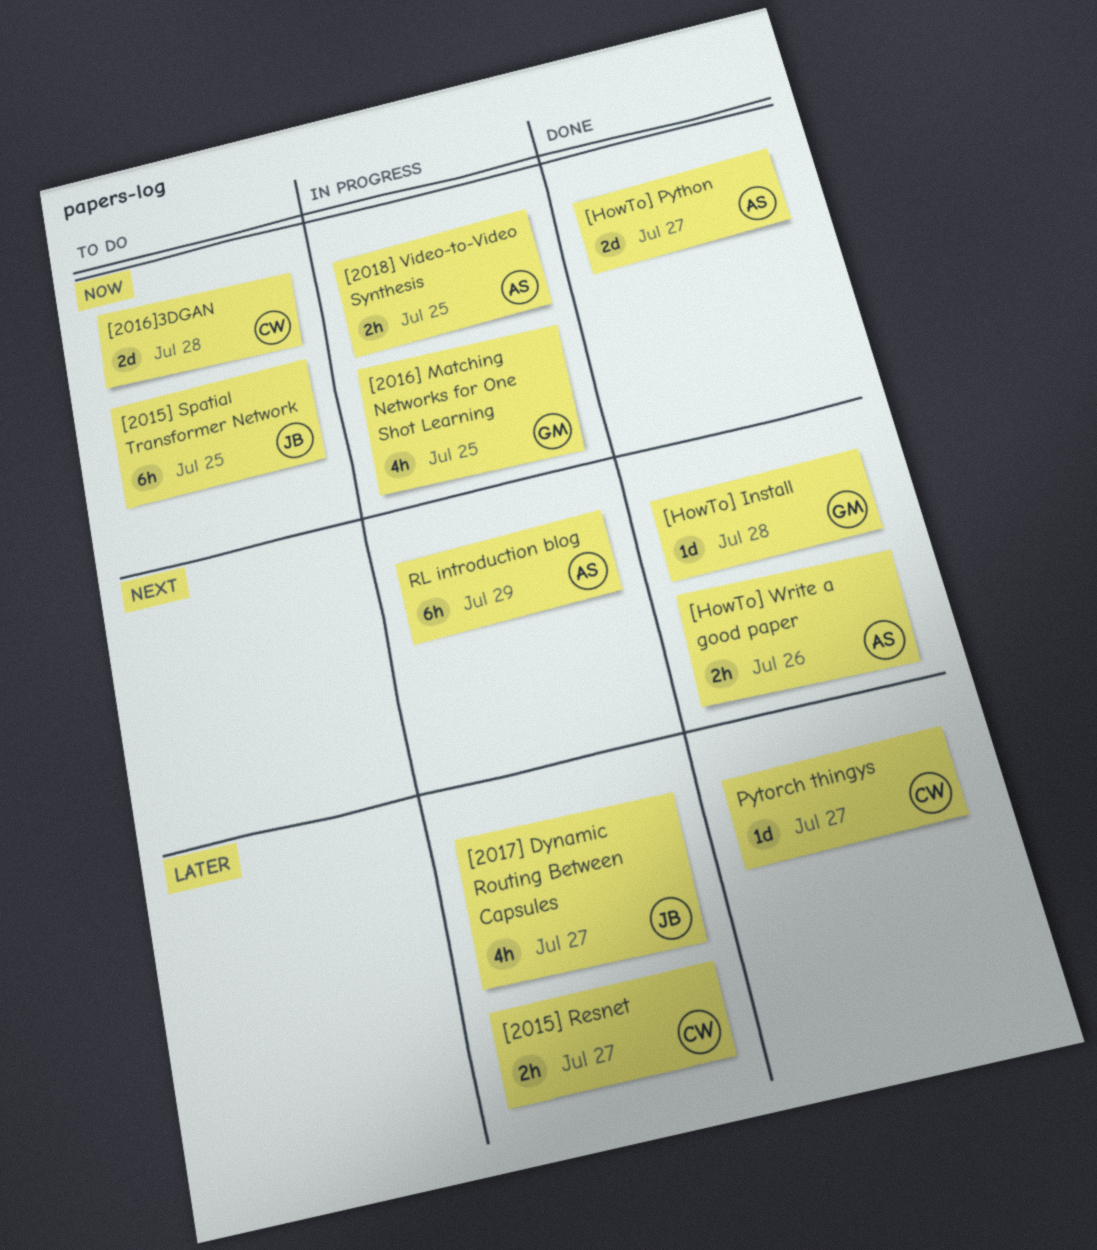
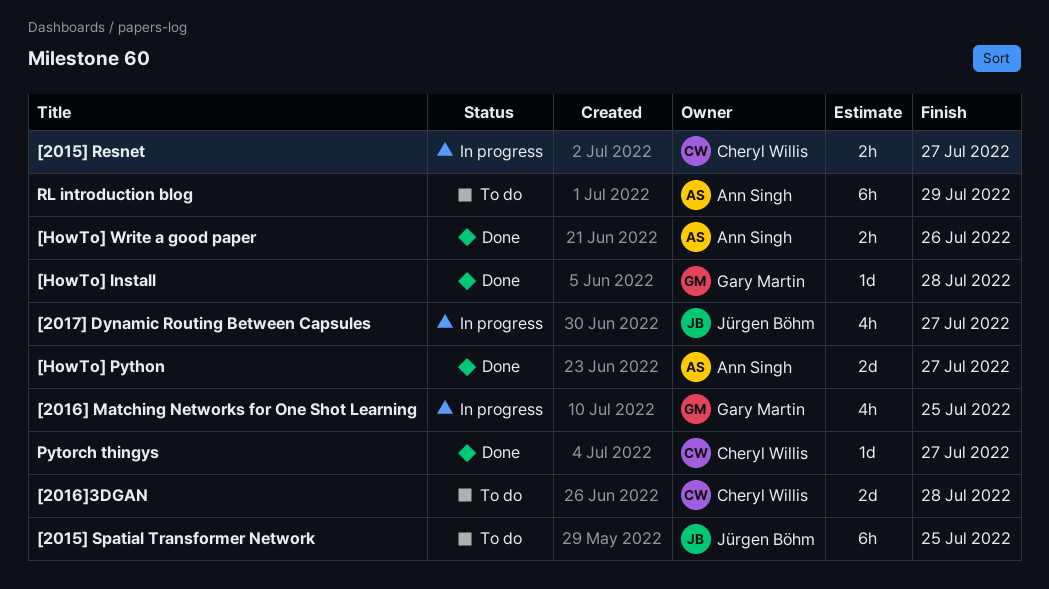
[2018] Video-to-Video Synthesis: present -> none
RL introduction blog, status: In progress -> To do

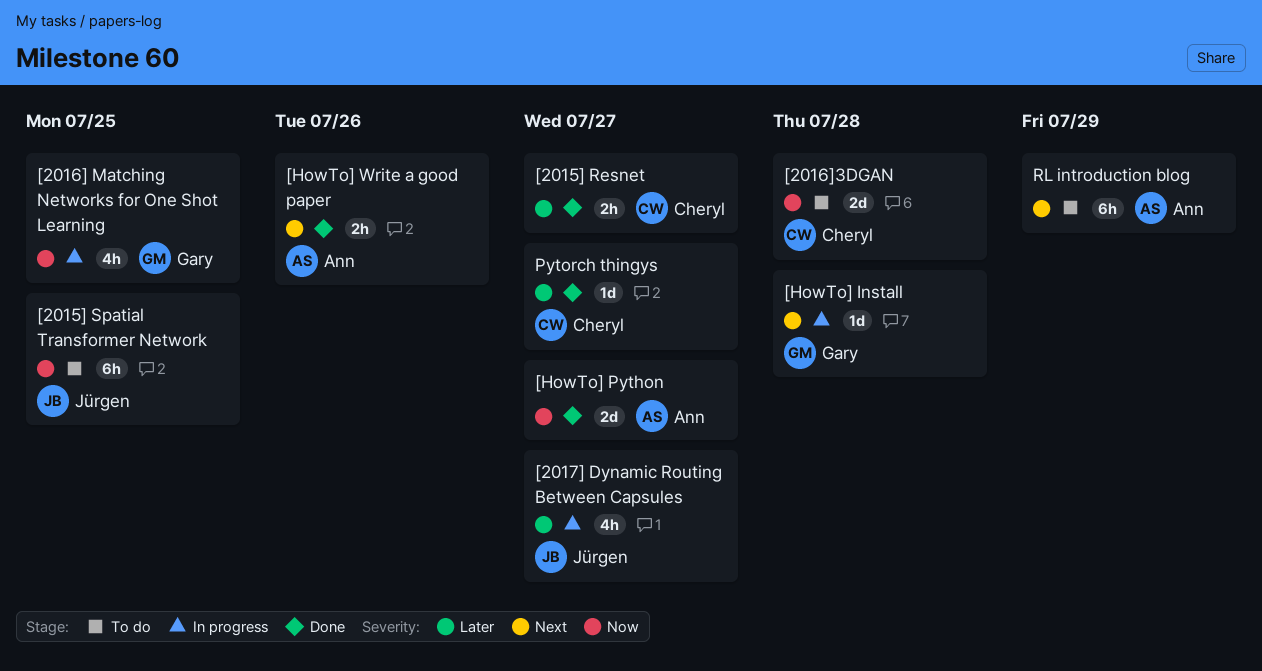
[2015] Resnet, status: In progress -> Done
[HowTo] Install, status: Done -> In progress

